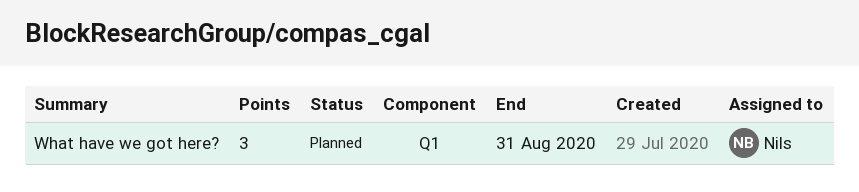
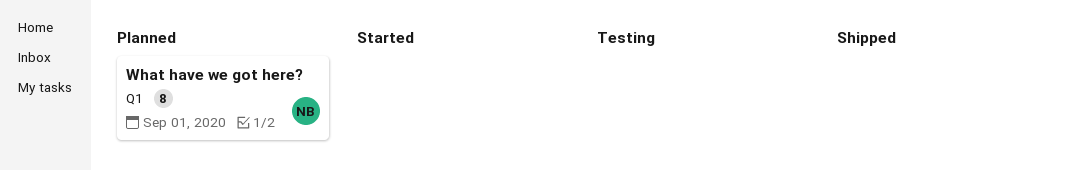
What have we got here?, estimate: 3 -> 8
What have we got here?, due: Aug 31 -> Sep 1

